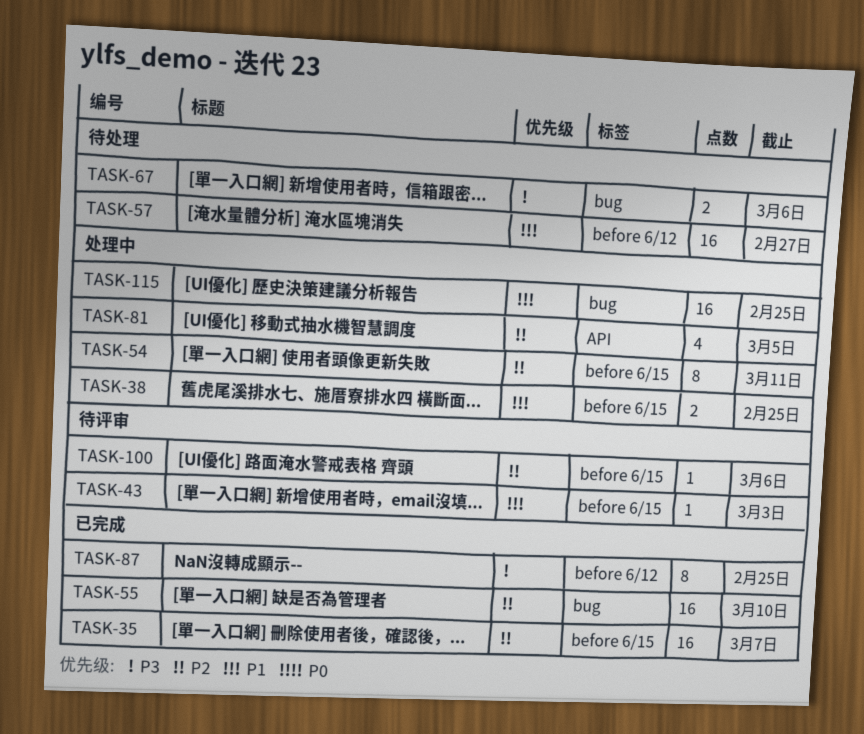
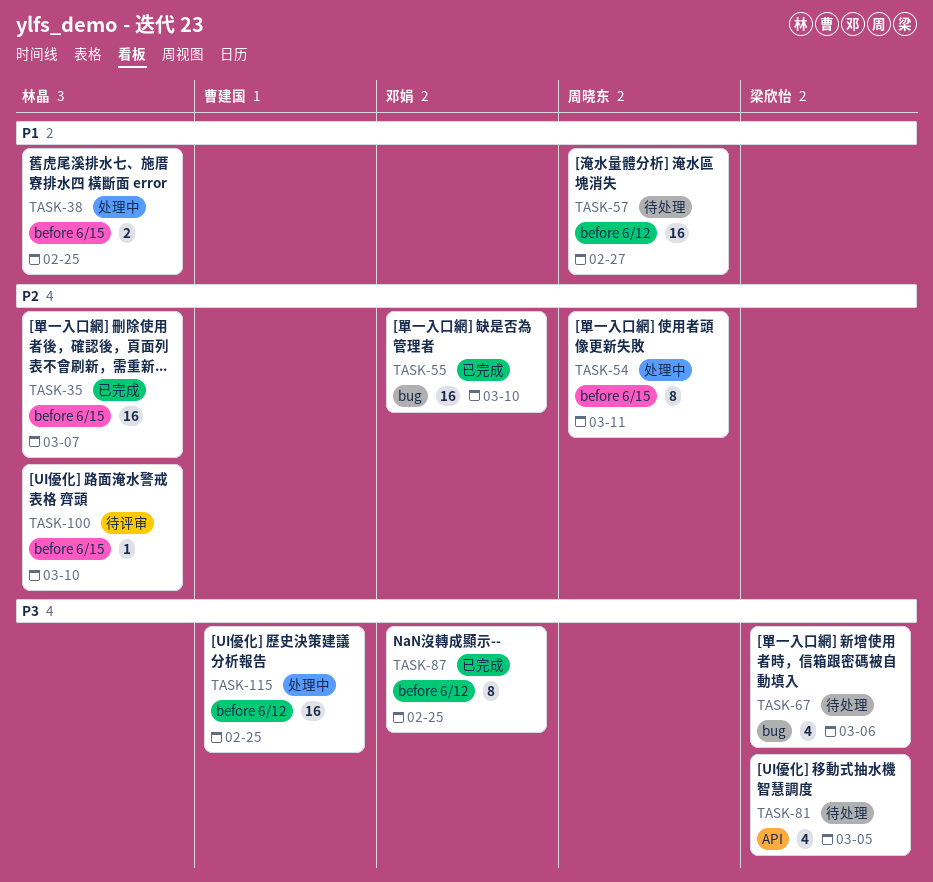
TASK-43: present -> none
TASK-67, estimate: 2 -> 4
TASK-81, status: 处理中 -> 待处理
TASK-81, priority: P2 -> P3
TASK-100, due: Mar 6 -> Mar 10
TASK-115, priority: P1 -> P3
TASK-115, label: bug -> before 6/12

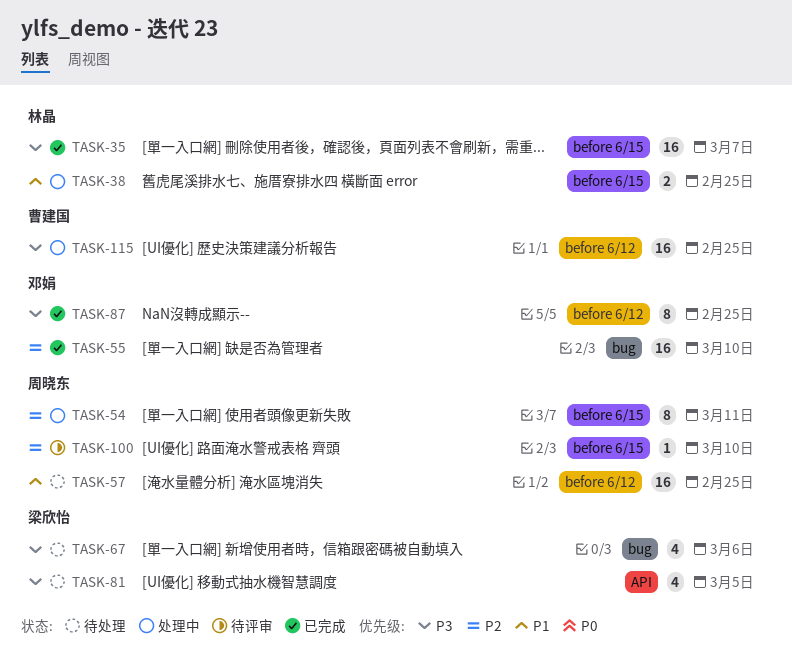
TASK-35, priority: P2 -> P3
TASK-57, due: Feb 27 -> Feb 25
TASK-100, owner: 林晶 -> 周晓东

